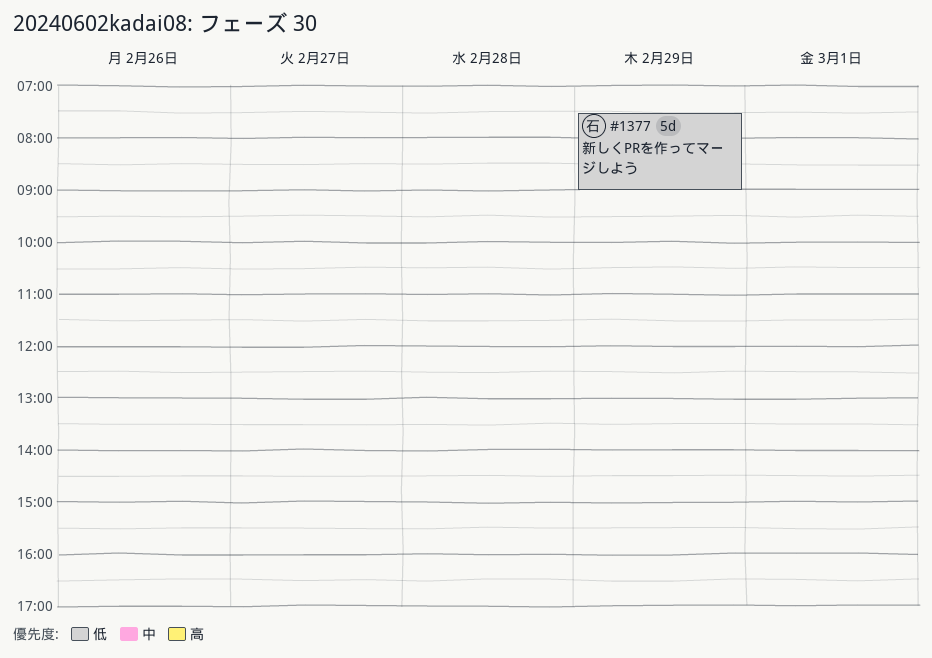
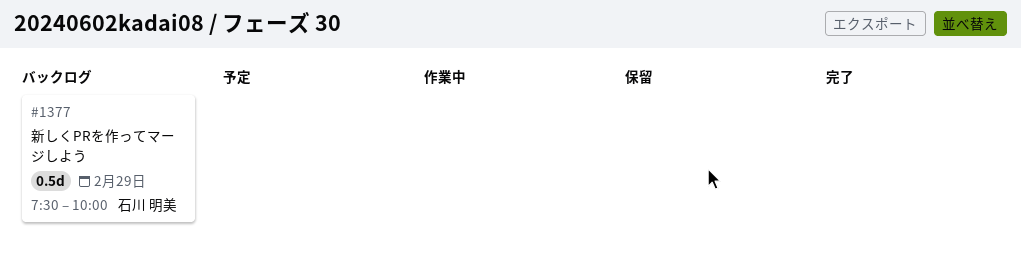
#1377, estimate: 5d -> 0.5d
#1377, ends: 09:00 -> 10:00

